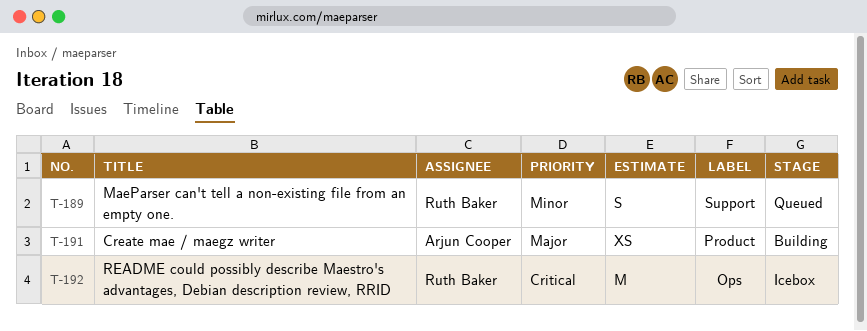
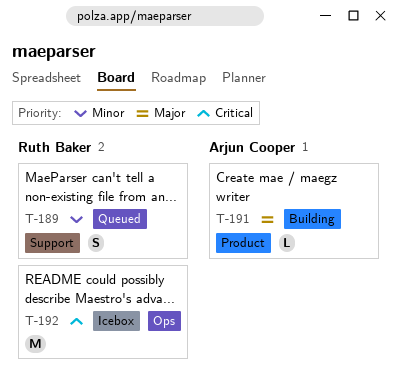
T-191, estimate: XS -> L

